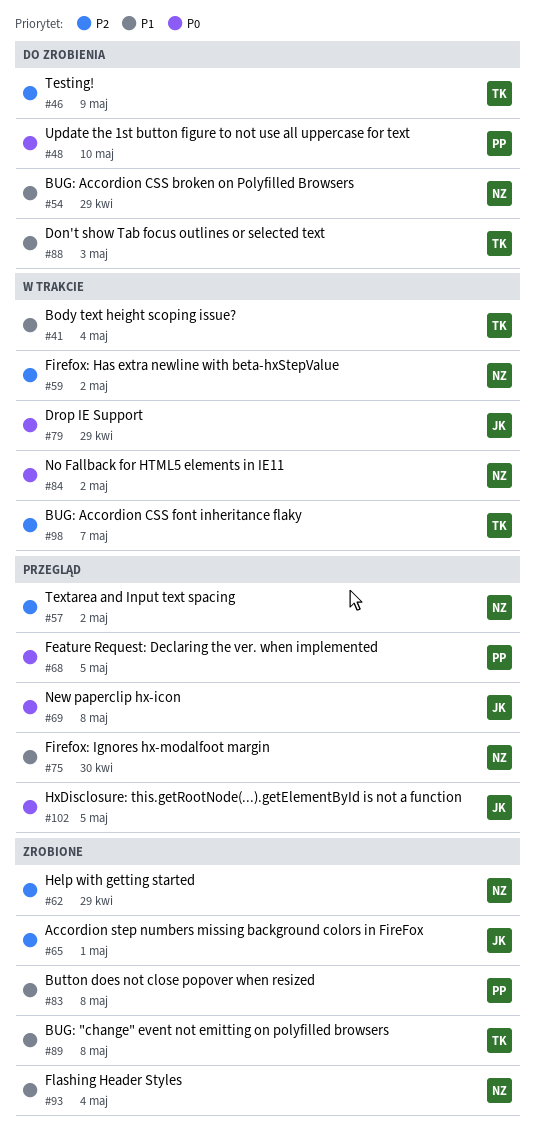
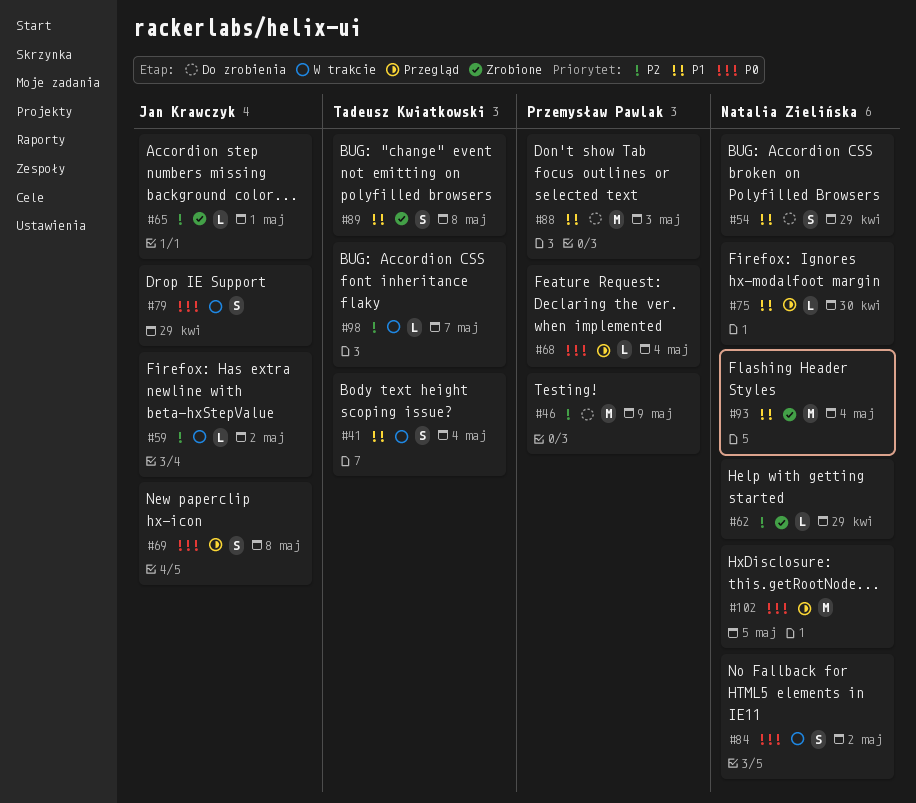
#46, owner: Tadeusz Kwiatkowski -> Przemysław Pawlak
#48: present -> none
#57: present -> none
#59, owner: Natalia Zielińska -> Jan Krawczyk
#68, due: May 5 -> May 4
#83: present -> none
#88, owner: Tadeusz Kwiatkowski -> Przemysław Pawlak
#102, owner: Jan Krawczyk -> Natalia Zielińska

